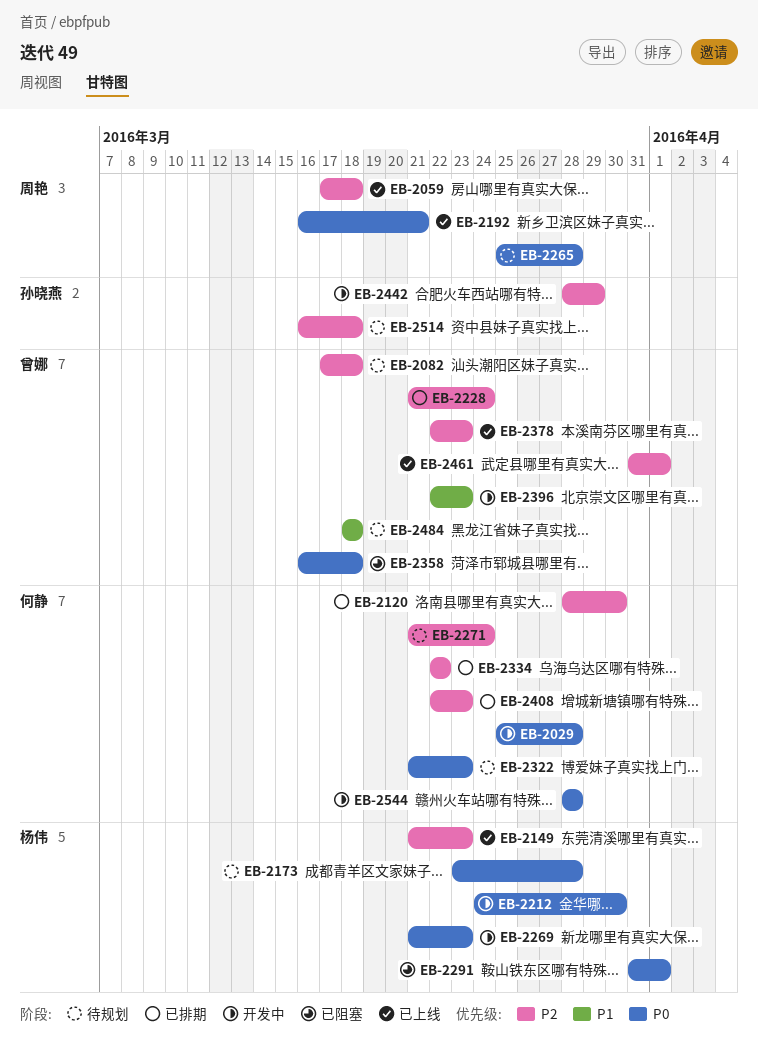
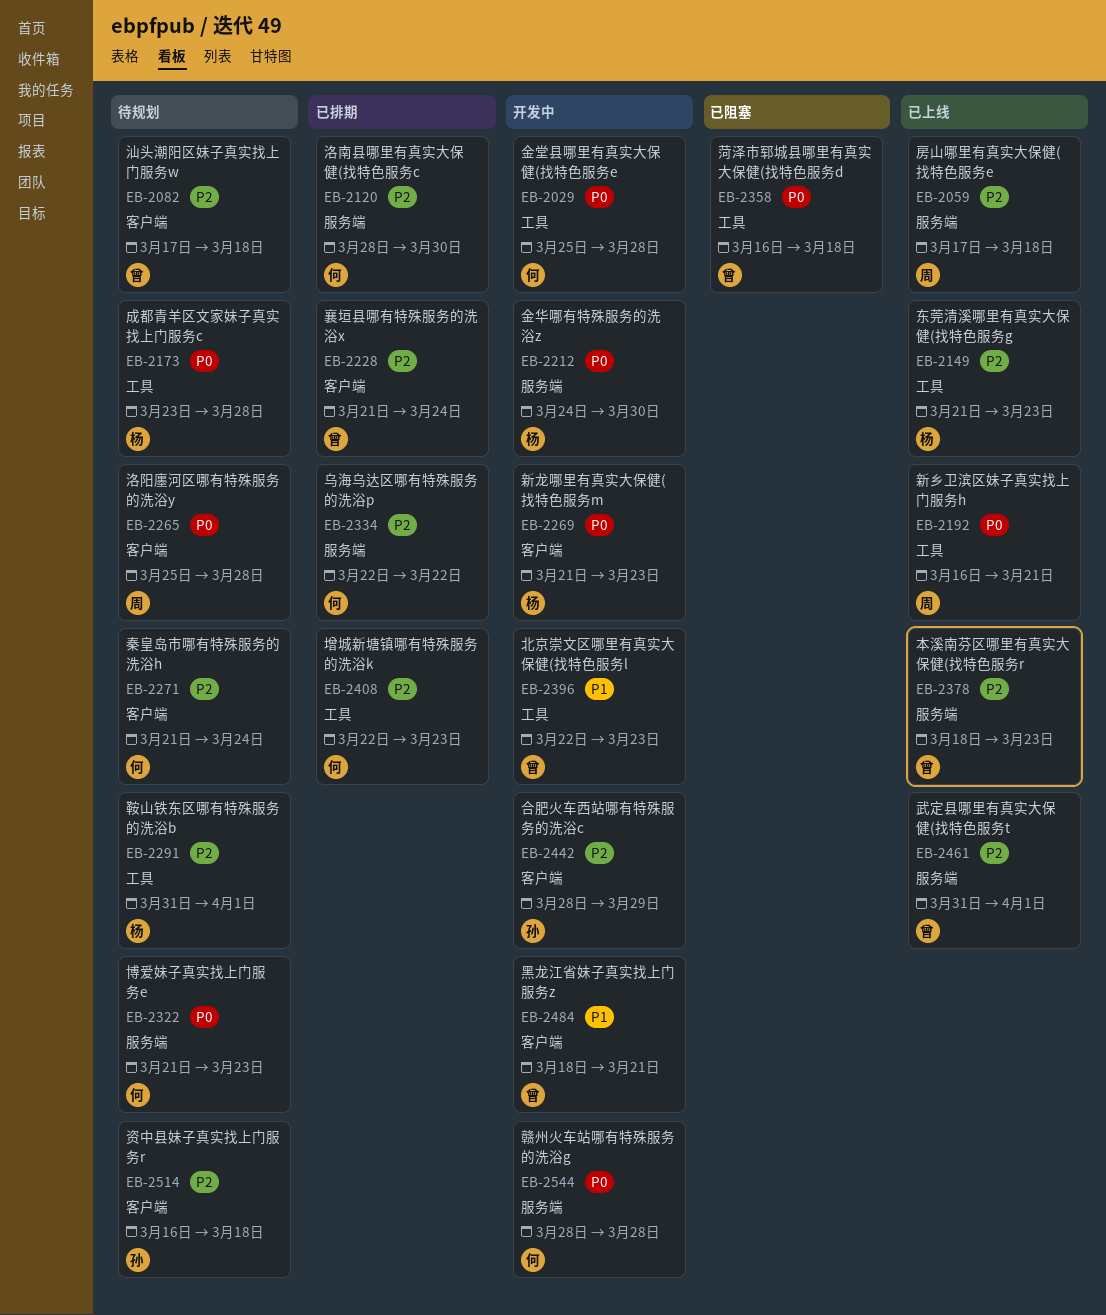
EB-2291, status: 已阻塞 -> 待规划
EB-2291, priority: P0 -> P2
EB-2378, start: Mar 22 -> Mar 18
EB-2484, status: 待规划 -> 开发中
EB-2484, due: Mar 18 -> Mar 21

